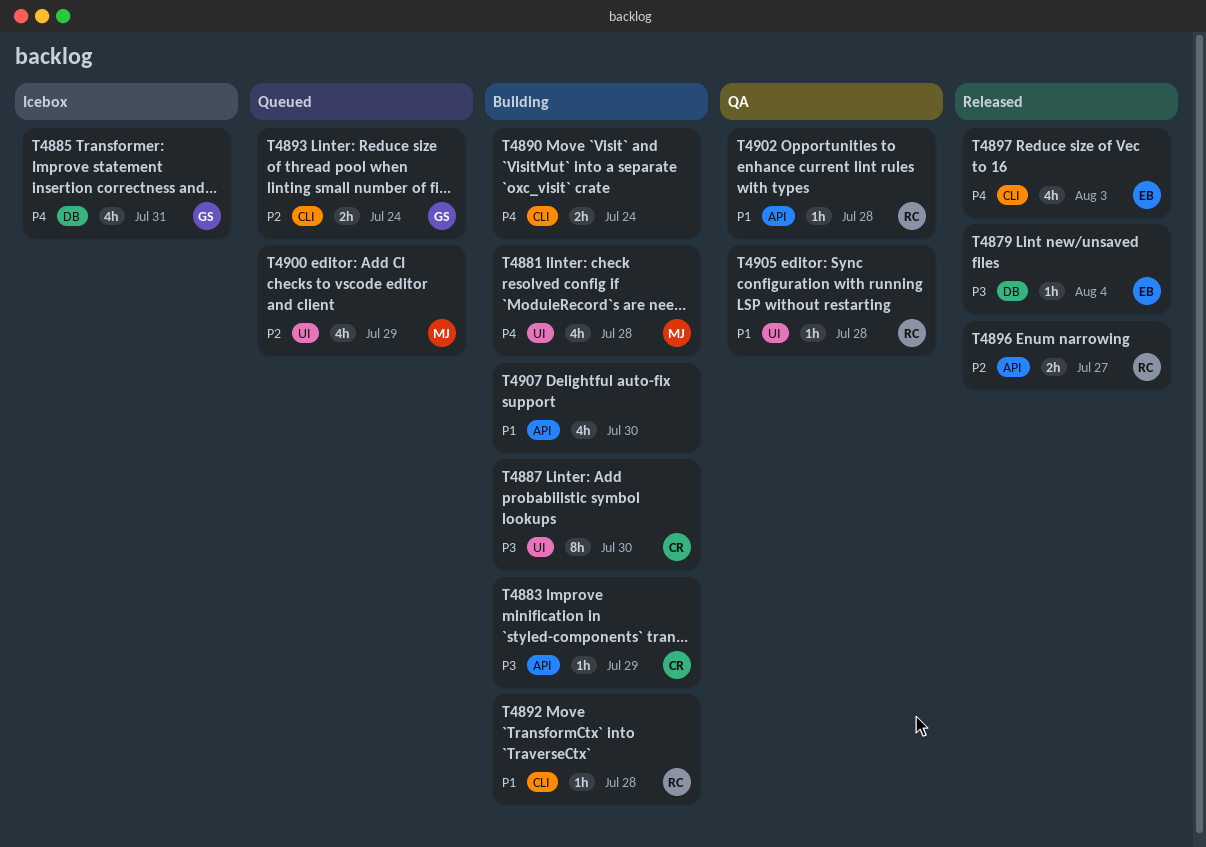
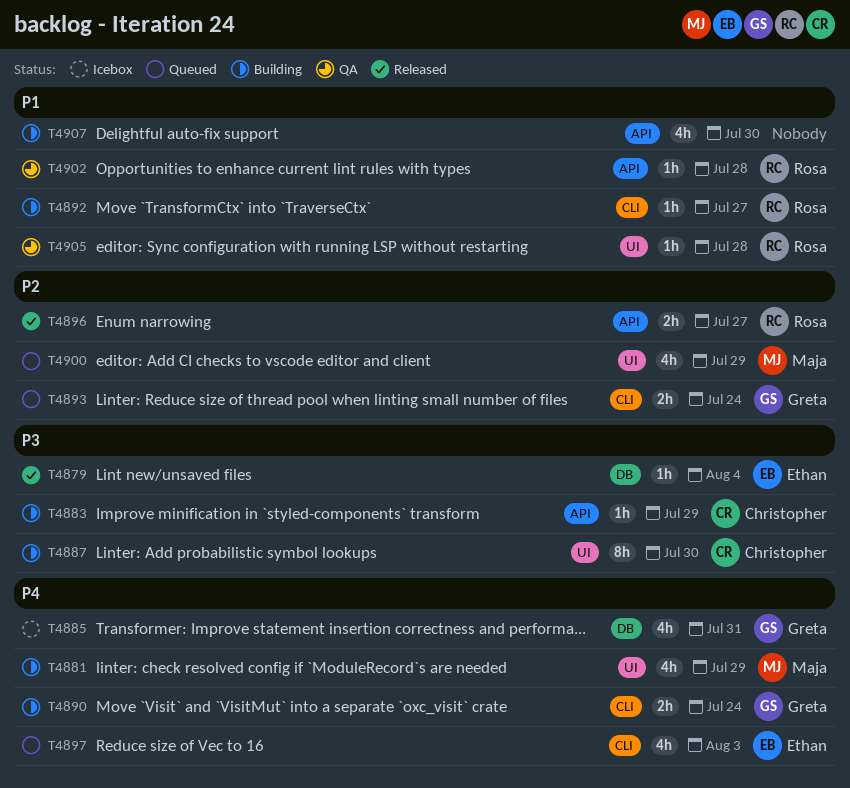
T4881, due: Jul 28 -> Jul 29
T4890, owner: none -> Greta
T4892, due: Jul 28 -> Jul 27
T4897, status: Released -> Queued

